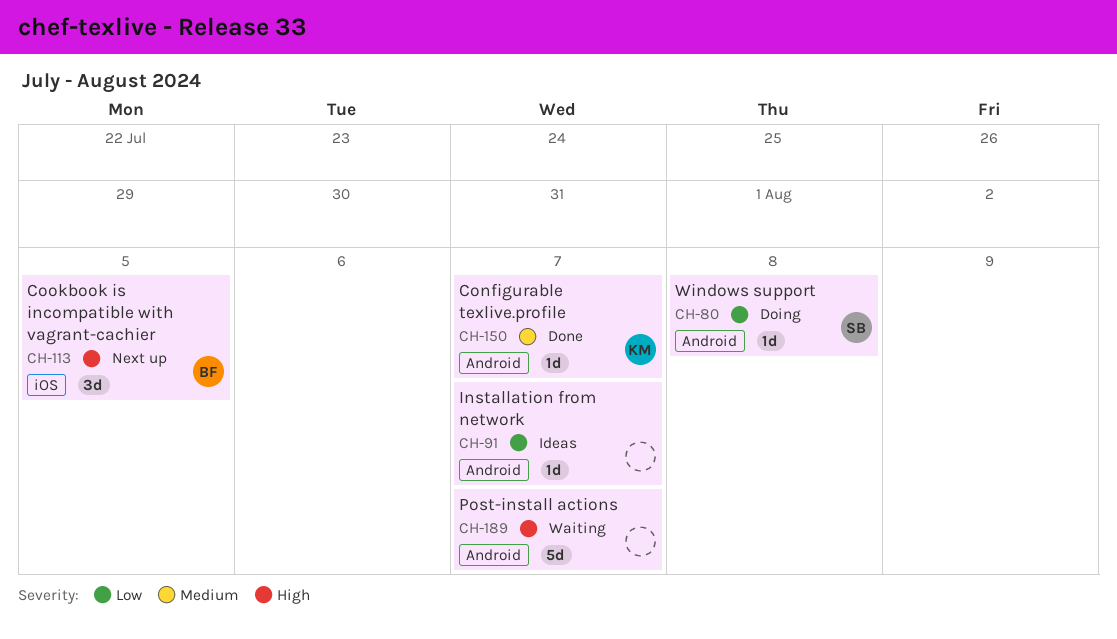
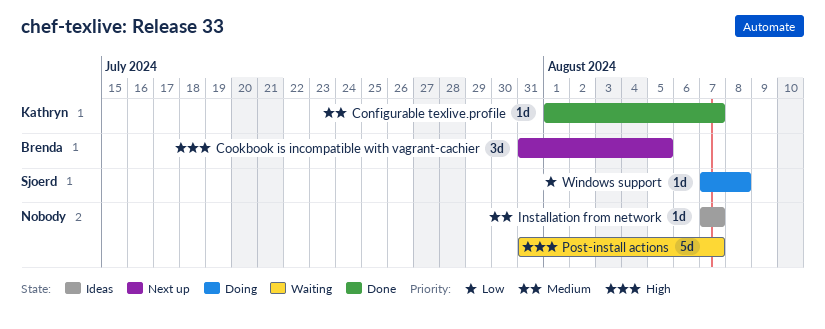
Installation from network, priority: Low -> Medium

